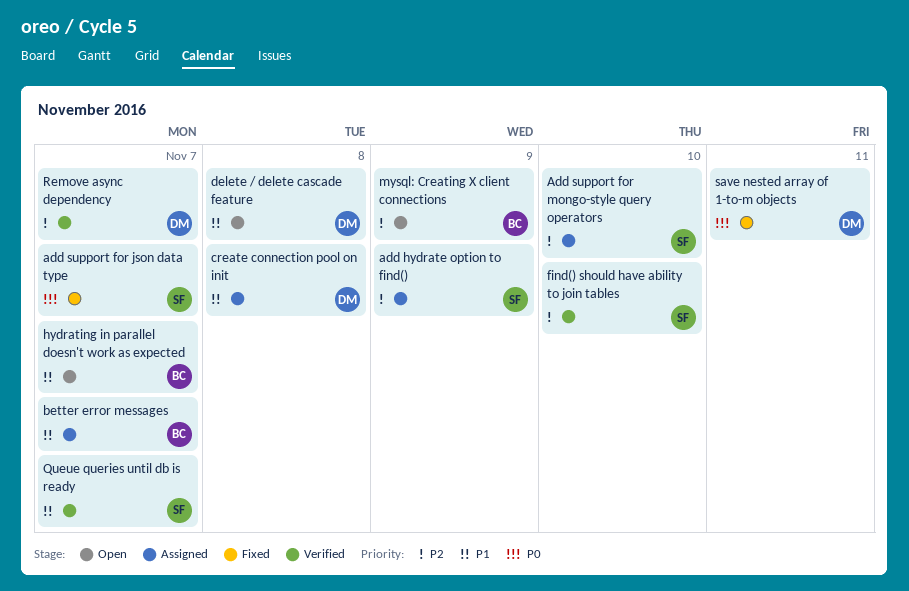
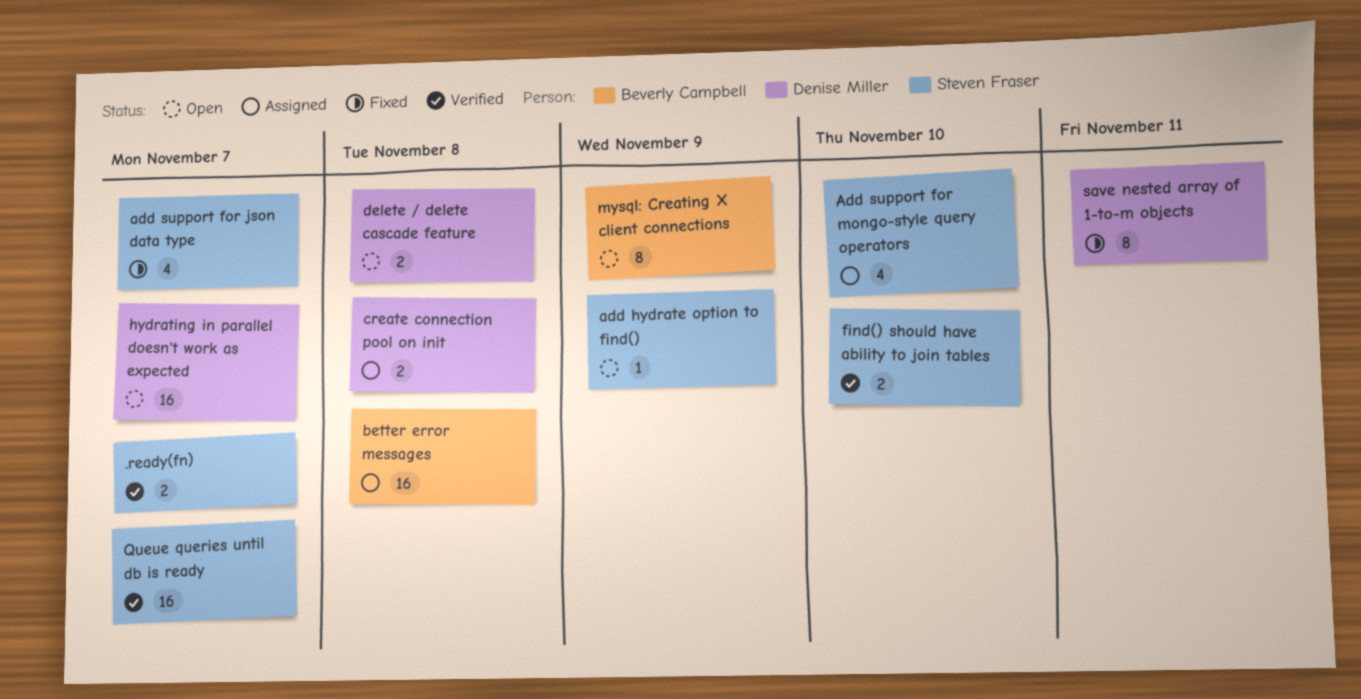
.ready(fn): none -> present
add hydrate option to find(), status: Assigned -> Open
better error messages, due: Nov 7 -> Nov 8
hydrating in parallel doesn't work as expected, owner: Beverly Campbell -> Denise Miller
Remove async dependency: present -> none

